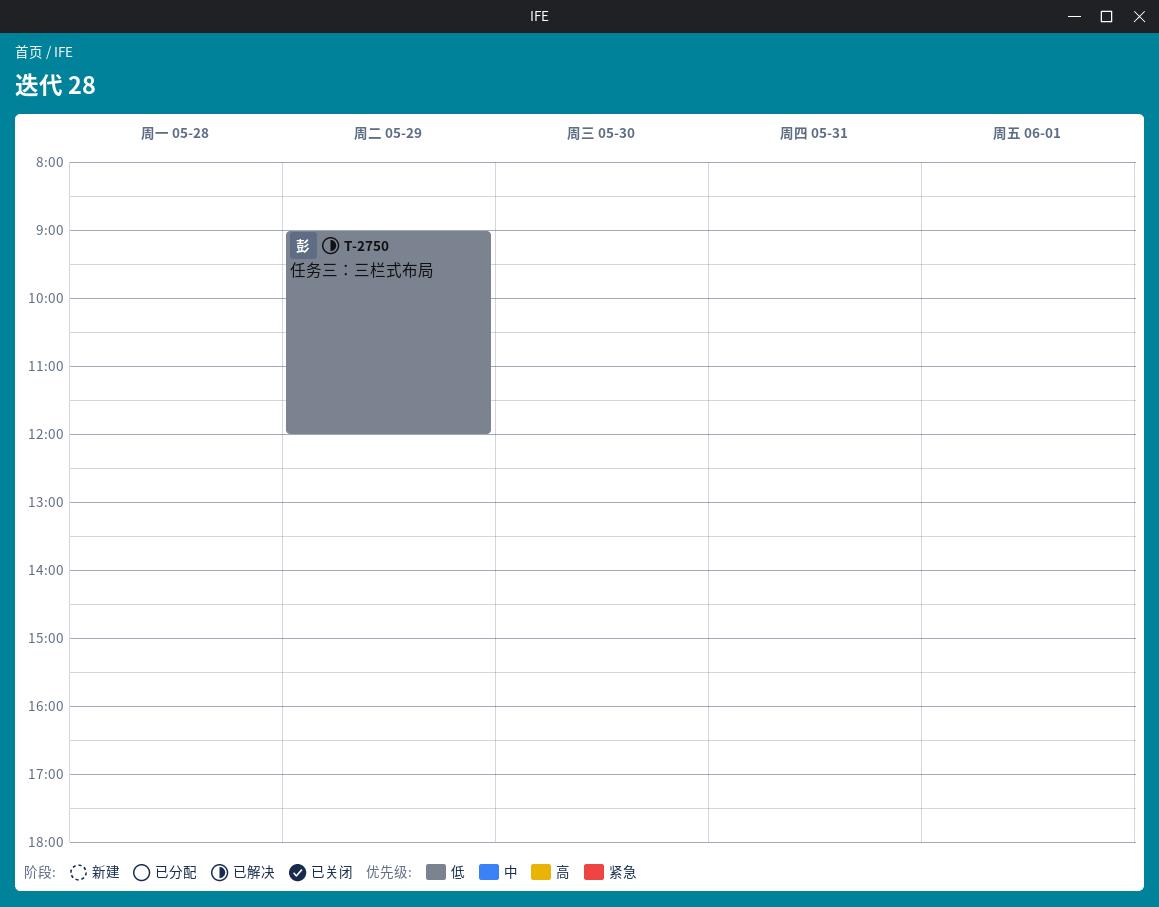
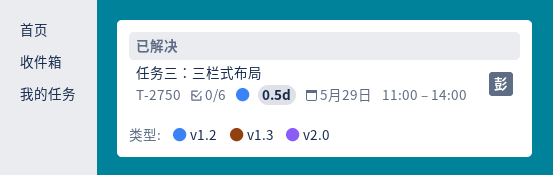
T-2750, begins: 09:00 -> 11:00
T-2750, ends: 12:00 -> 14:00

